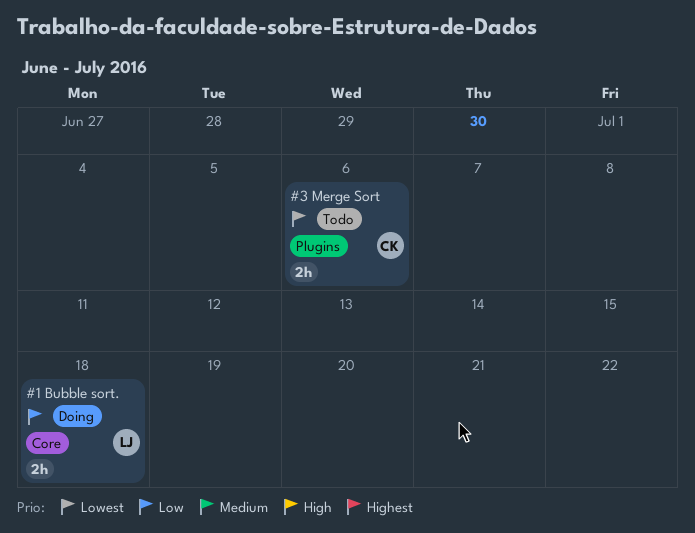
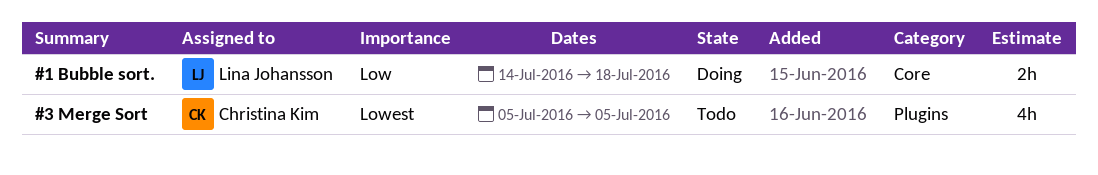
#3 Merge Sort, estimate: 2h -> 4h
#3 Merge Sort, due: Jul 6 -> Jul 5

